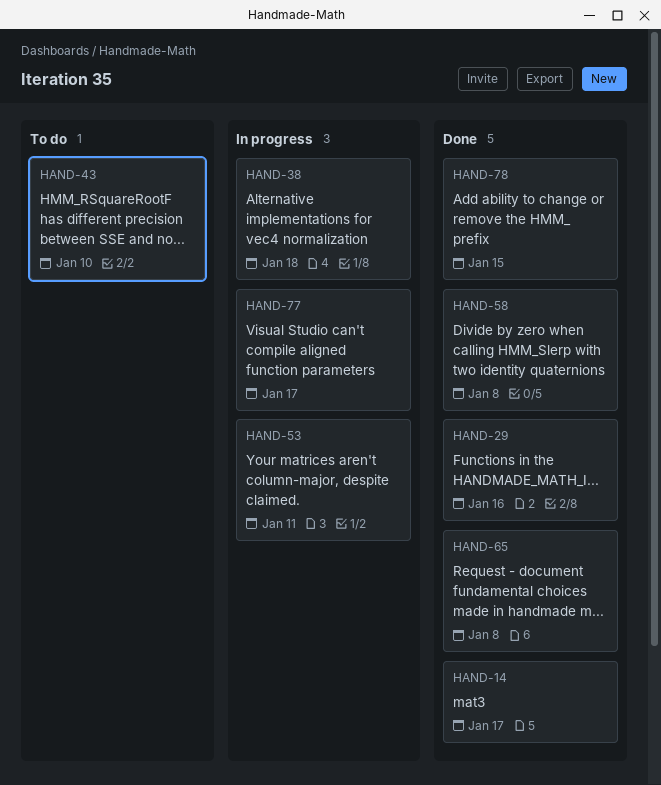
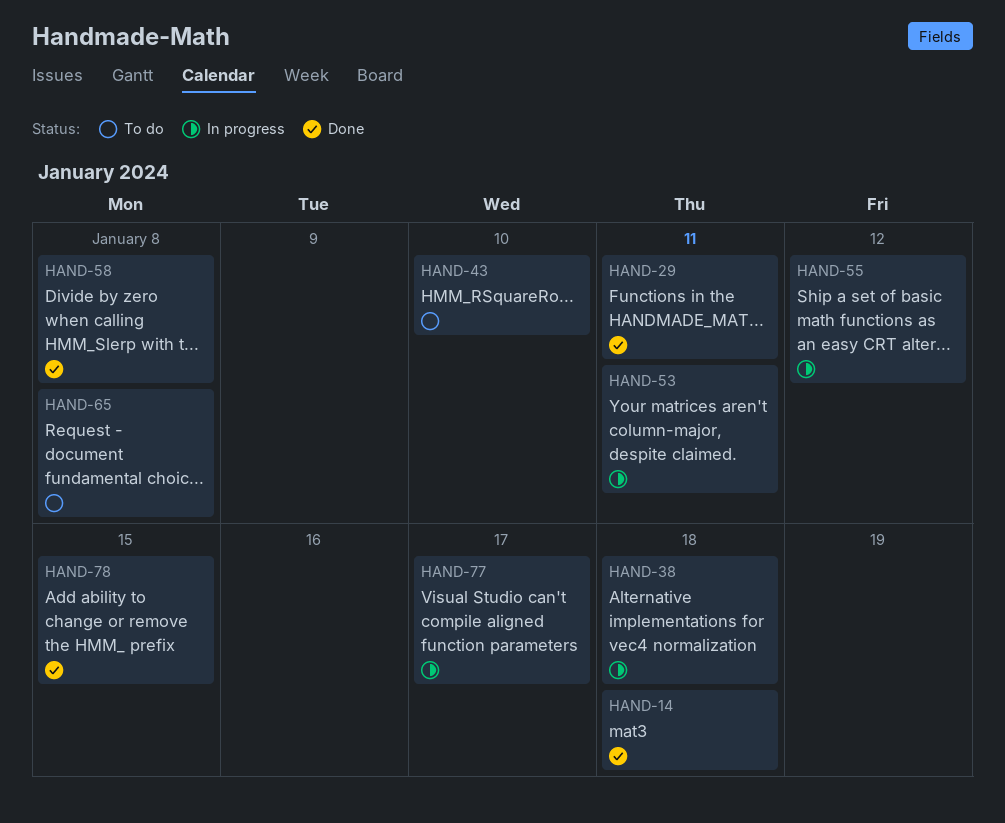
HAND-14, due: Jan 17 -> Jan 18
HAND-29, due: Jan 16 -> Jan 11
HAND-55: none -> present
HAND-65, status: Done -> To do

